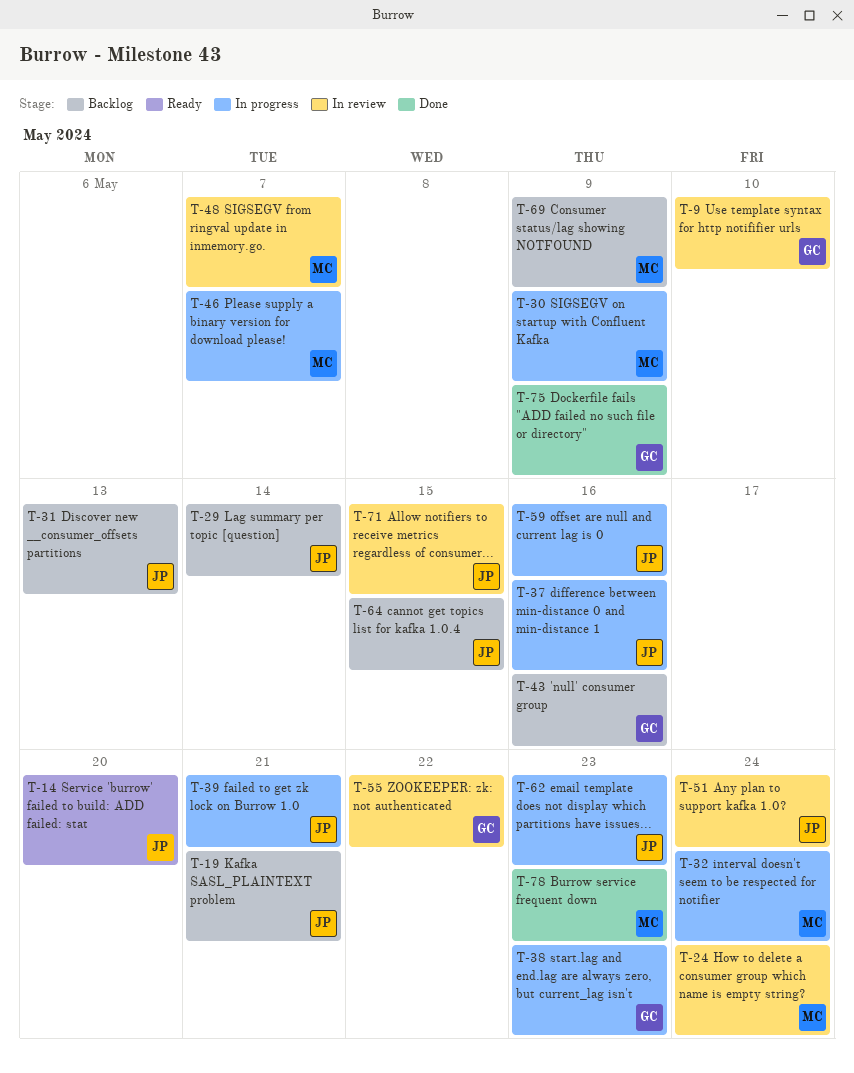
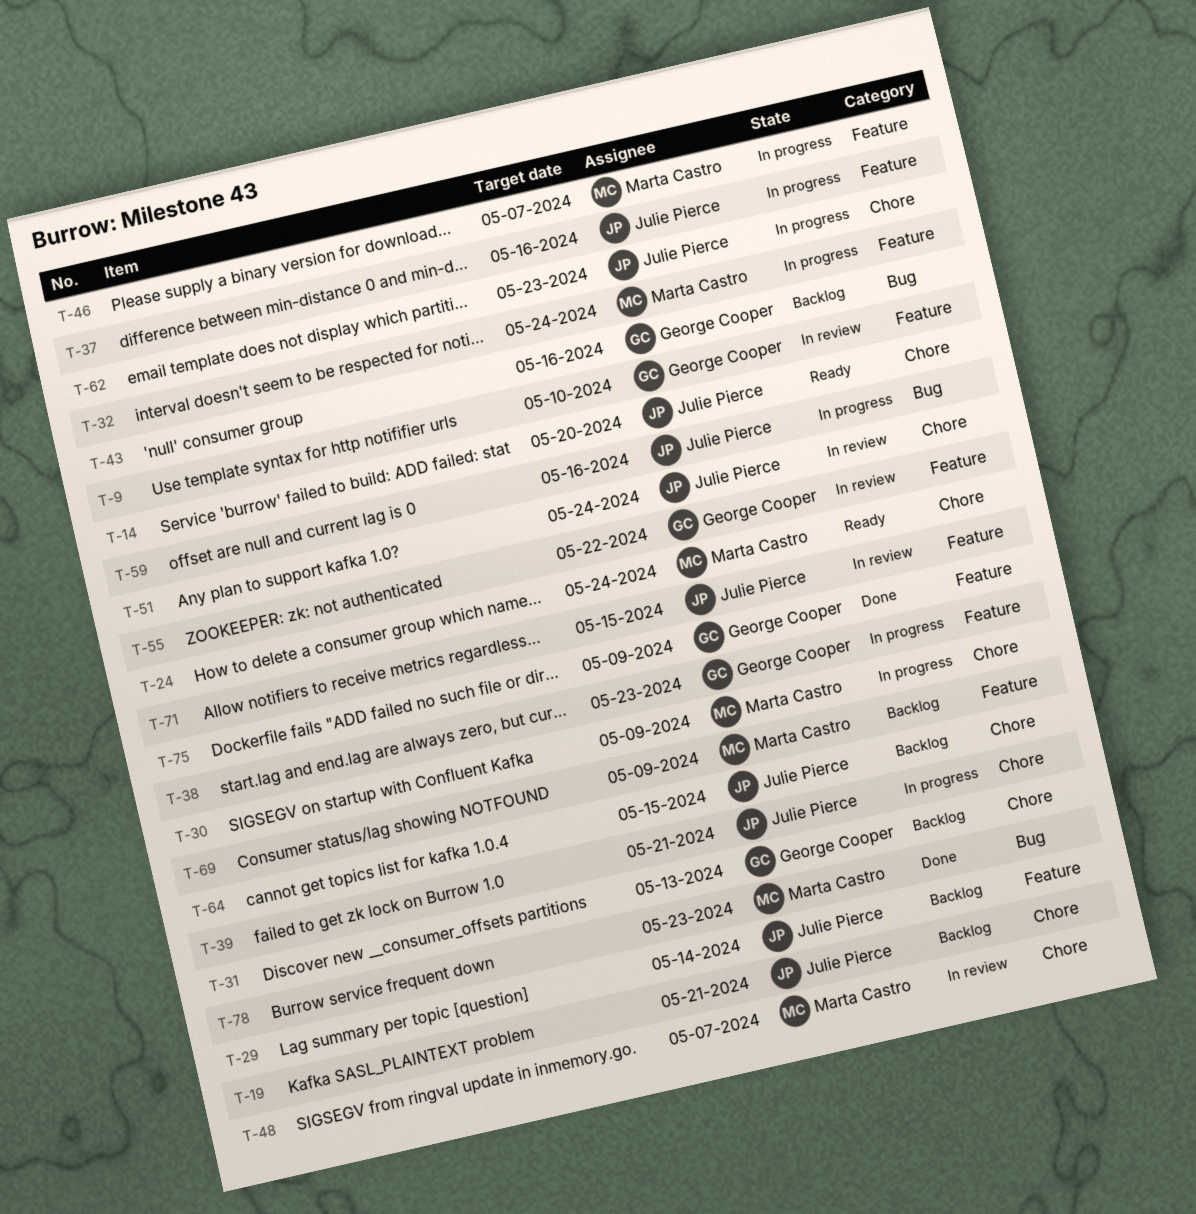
T-24, status: In review -> Ready
T-31, owner: Julie Pierce -> George Cooper

